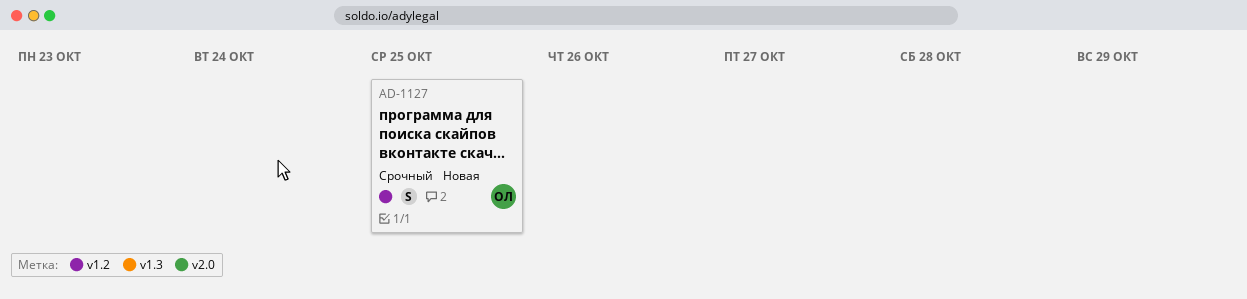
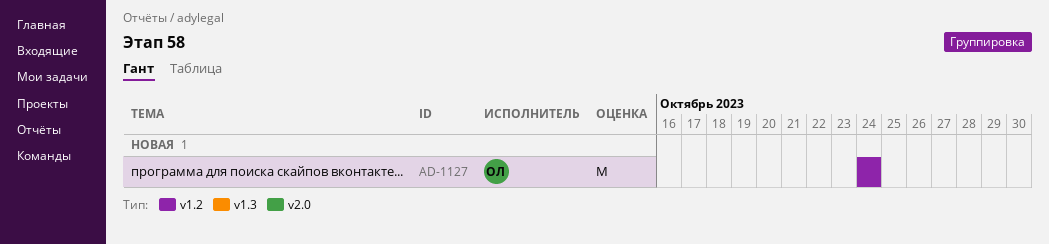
AD-1127, estimate: S -> M
AD-1127, due: Oct 25 -> Oct 24

